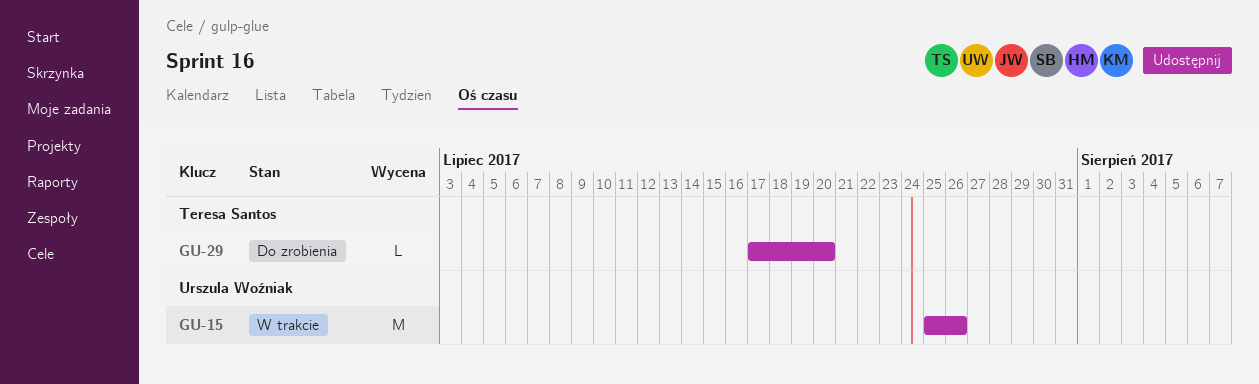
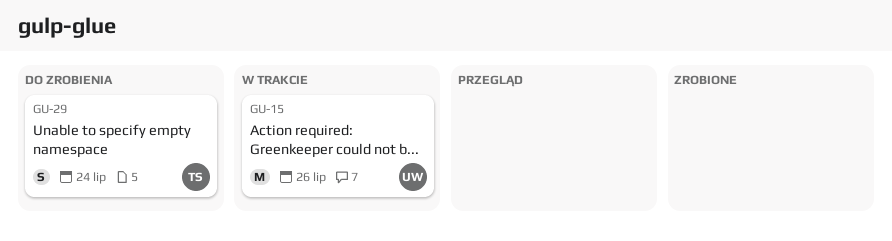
GU-29, estimate: L -> S
GU-29, due: Jul 20 -> Jul 24

